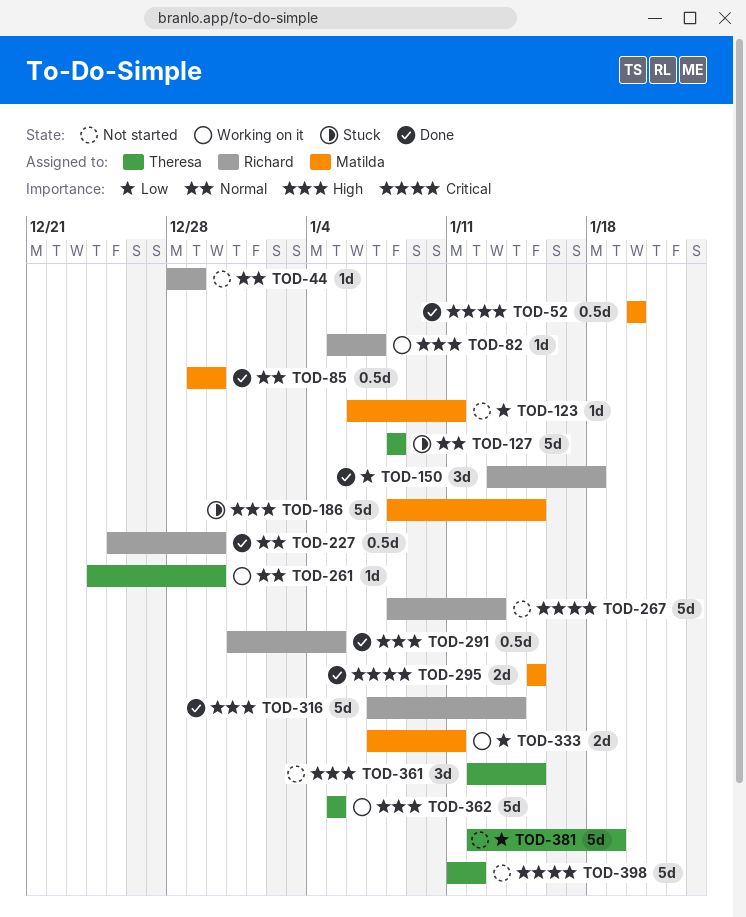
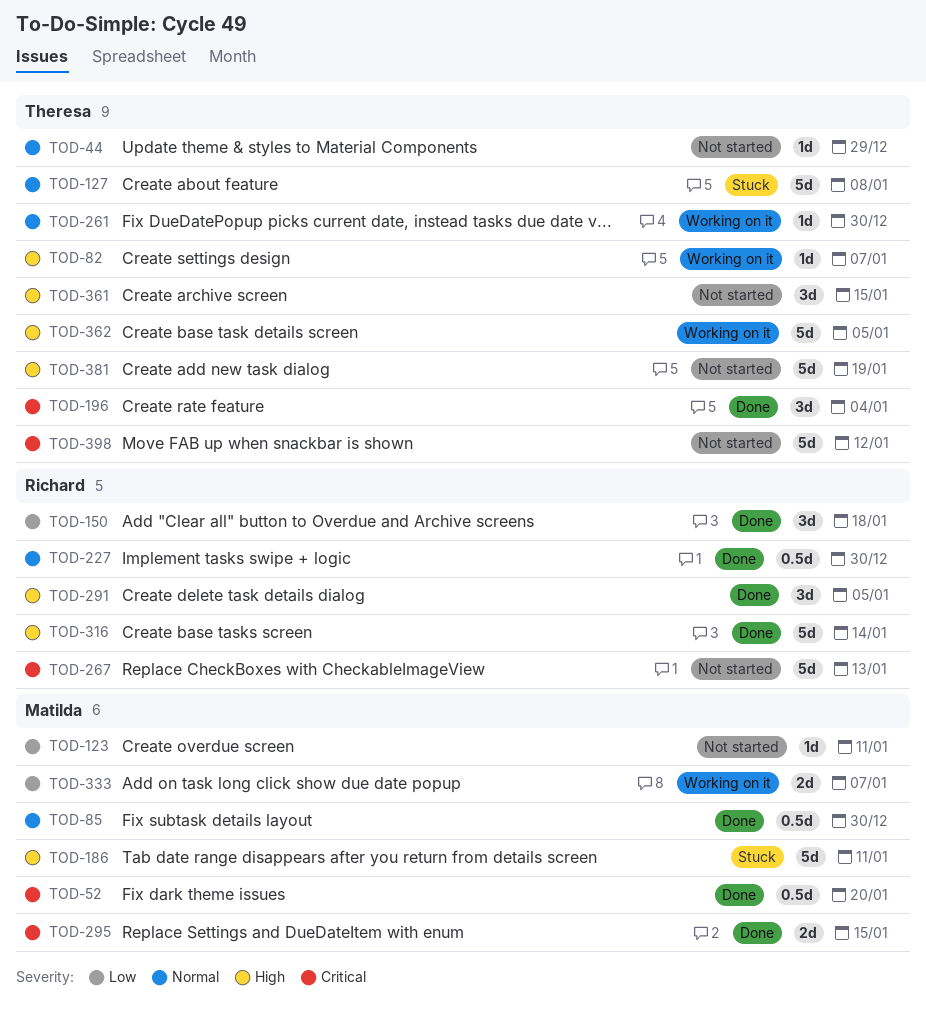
TOD-44, owner: Richard -> Theresa
TOD-82, owner: Richard -> Theresa
TOD-186, due: Jan 15 -> Jan 11
TOD-196: none -> present
TOD-291, estimate: 0.5d -> 3d
TOD-333, due: Jan 11 -> Jan 7
TOD-381, priority: Low -> High

